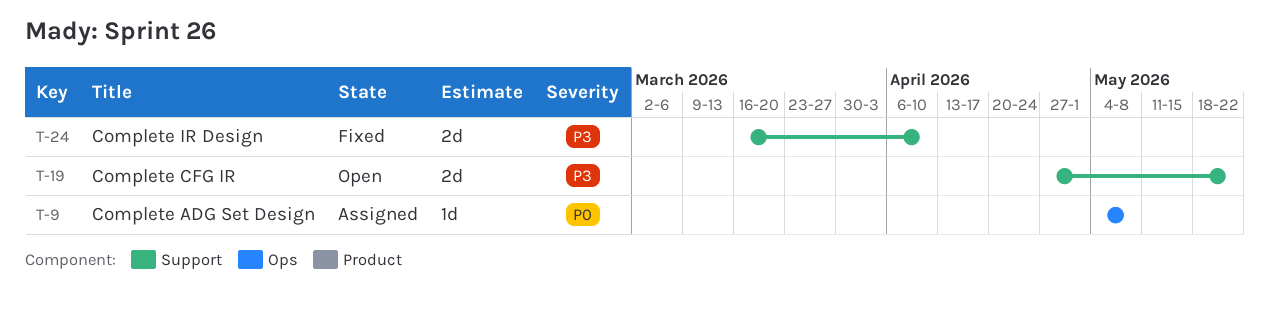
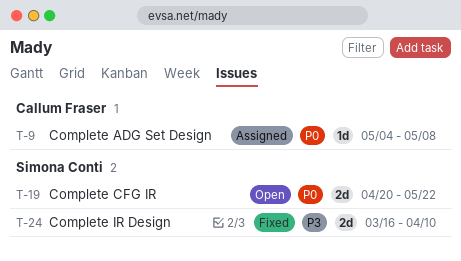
T-19, priority: P3 -> P0
T-19, start: Apr 27 -> Apr 20

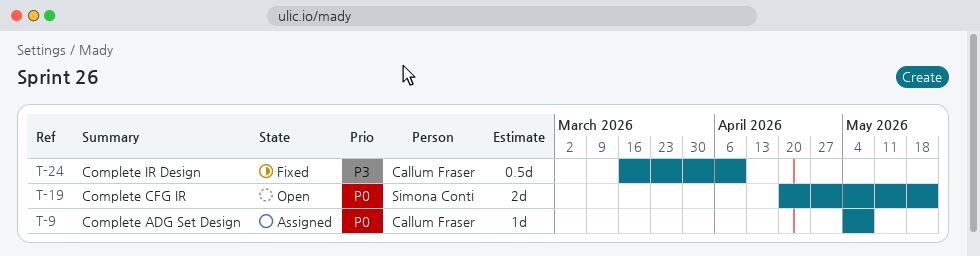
T-24, owner: Simona Conti -> Callum Fraser
T-24, estimate: 2d -> 0.5d

